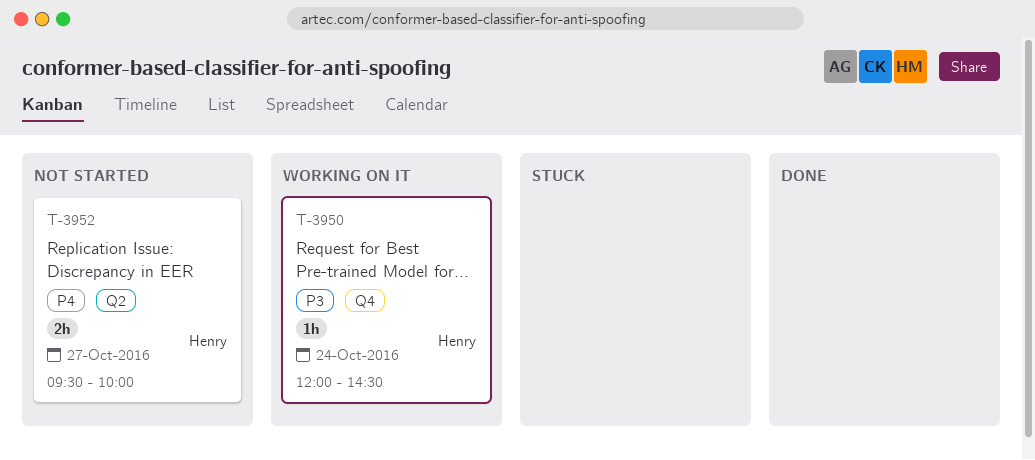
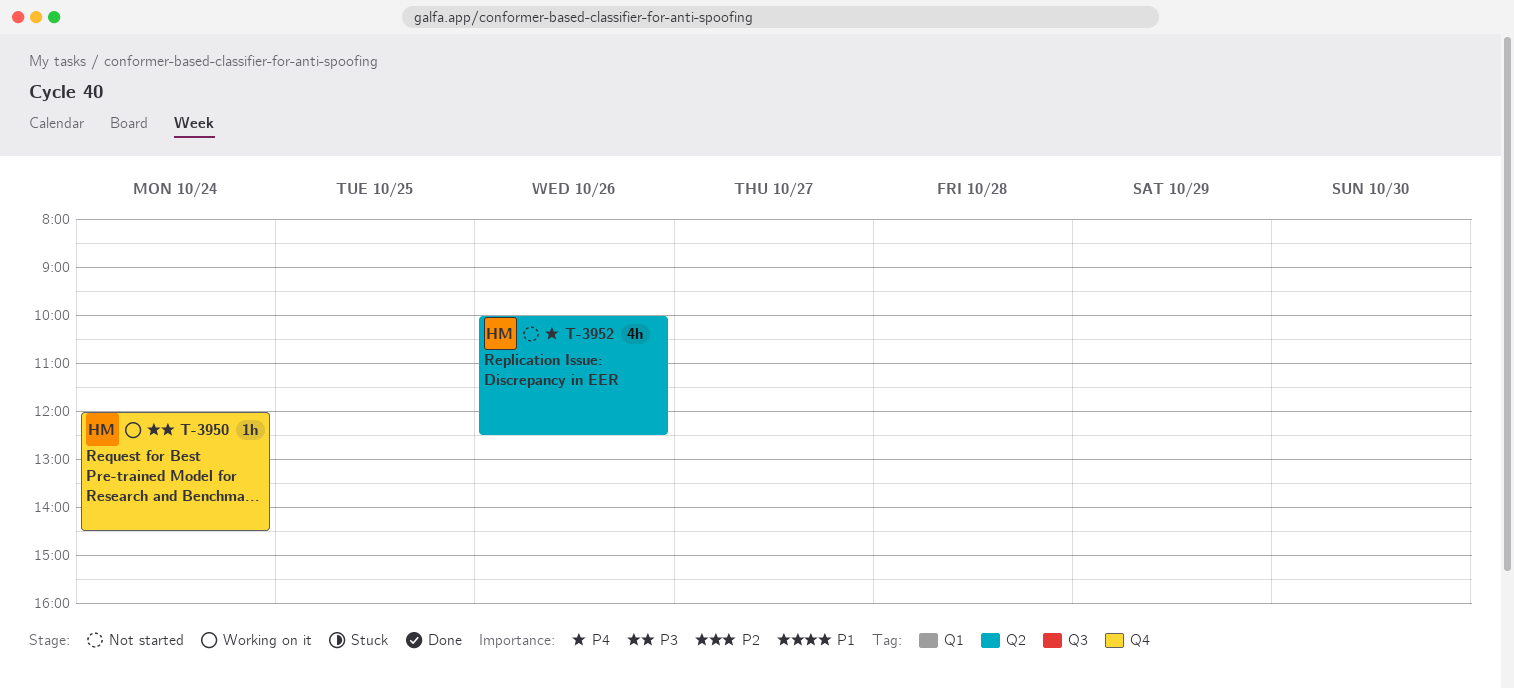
T-3952, estimate: 2h -> 4h
T-3952, day: Oct 27 -> Oct 26
T-3952, begins: 09:30 -> 10:00
T-3952, ends: 10:00 -> 12:30

